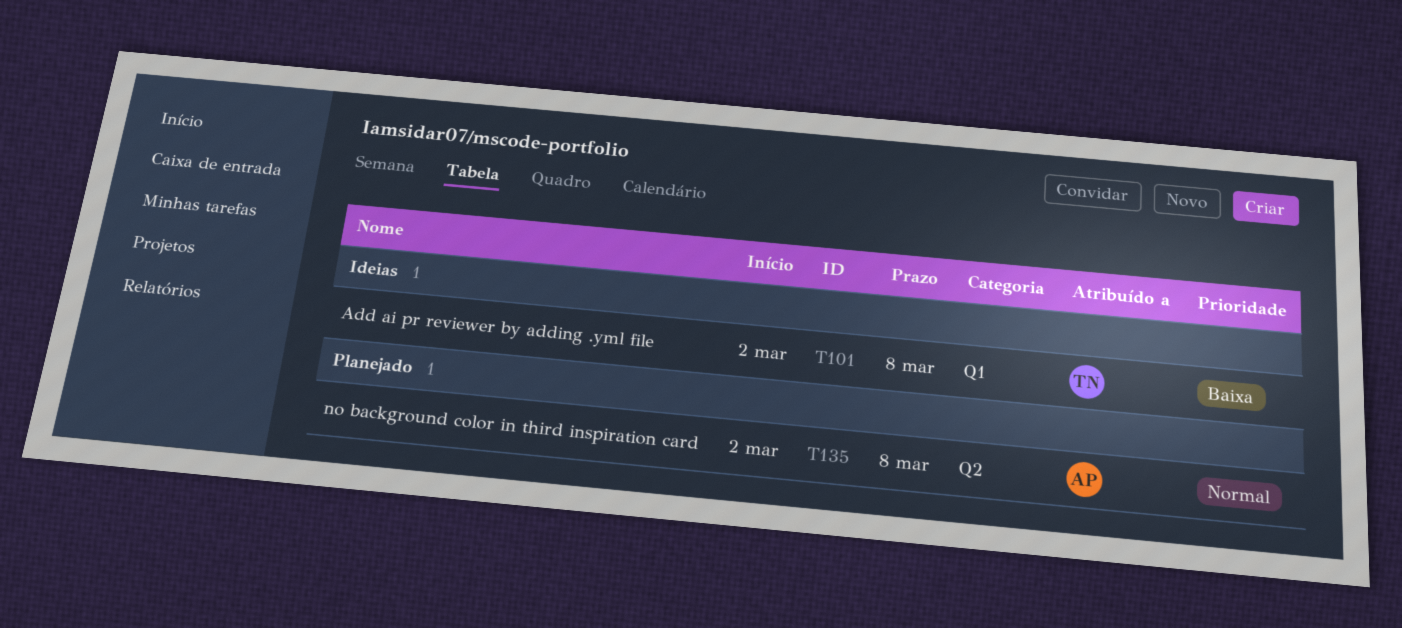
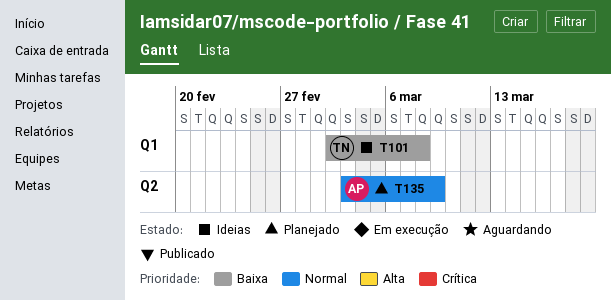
T135, start: Mar 2 -> Mar 3
T135, due: Mar 8 -> Mar 9

